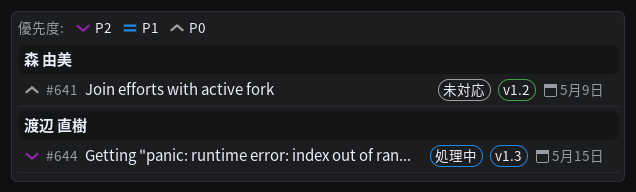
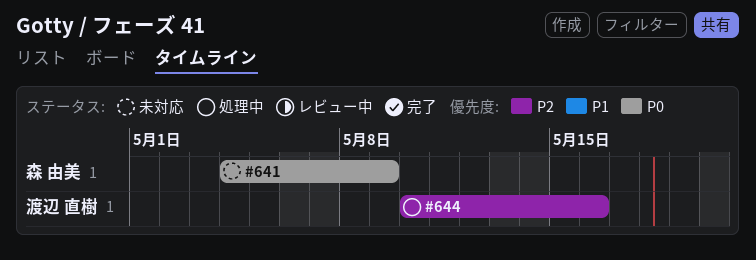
#644, due: May 15 -> May 16

